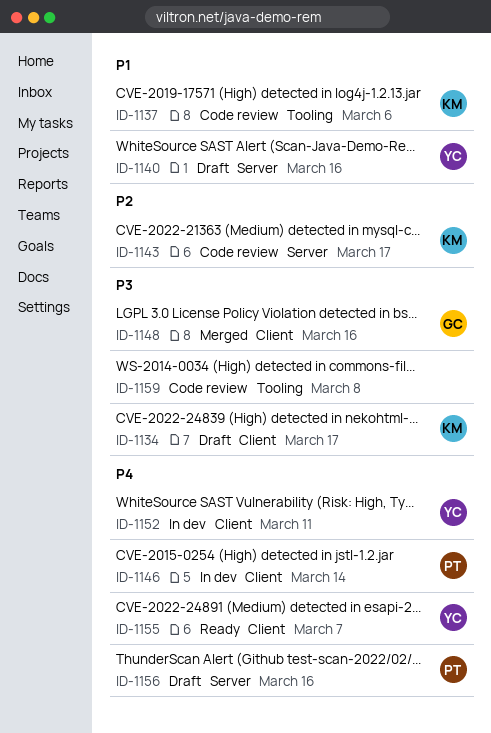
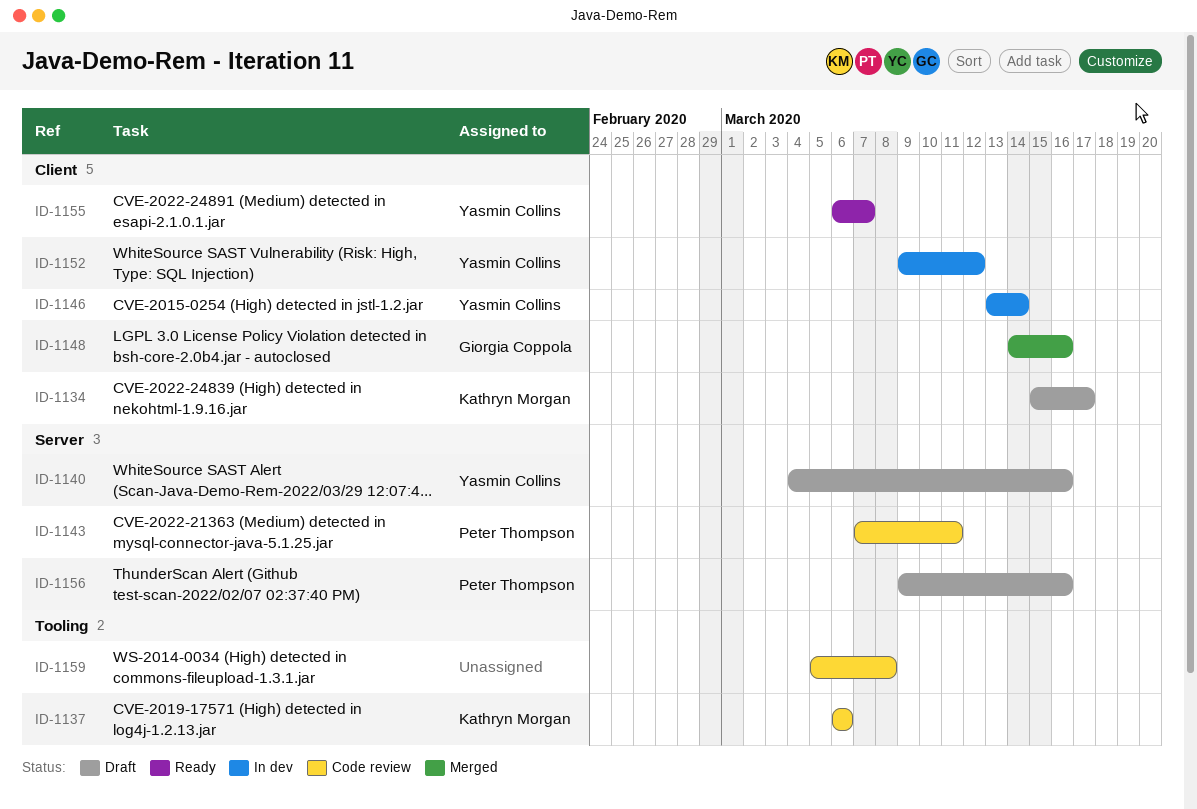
ID-1143, owner: Kathryn Morgan -> Peter Thompson
ID-1143, due: Mar 17 -> Mar 11
ID-1146, owner: Peter Thompson -> Yasmin Collins
ID-1152, due: Mar 11 -> Mar 12

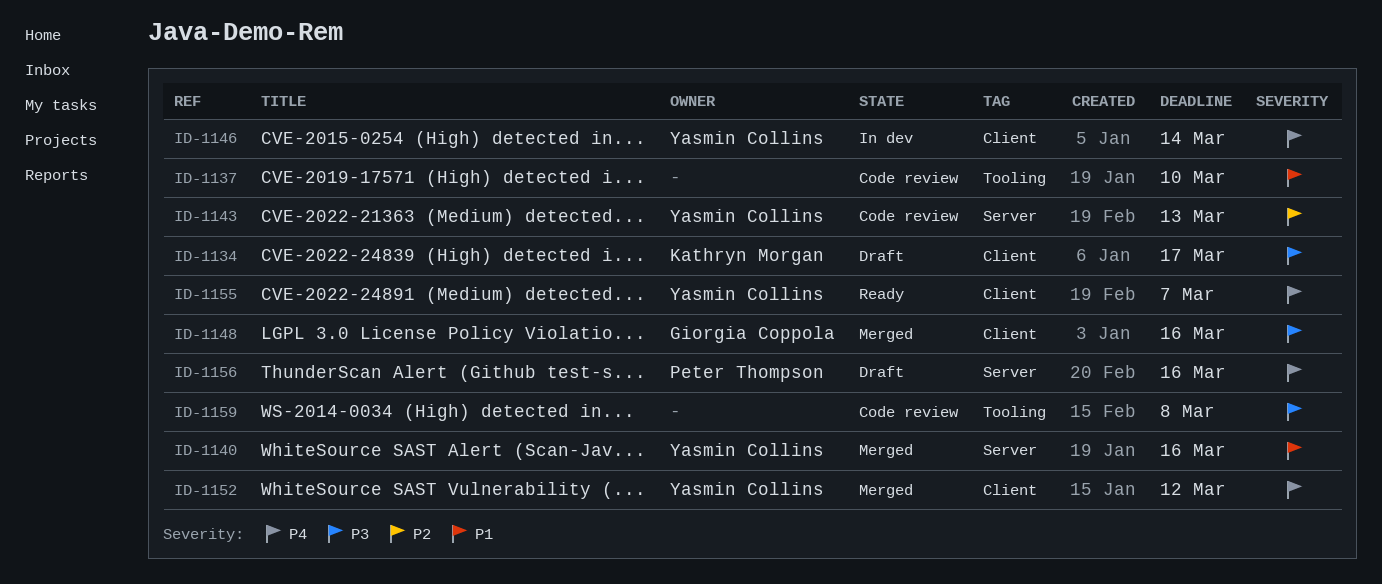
ID-1137, owner: Kathryn Morgan -> none
ID-1137, due: Mar 6 -> Mar 10
ID-1140, status: Draft -> Merged
ID-1143, owner: Peter Thompson -> Yasmin Collins
ID-1143, due: Mar 11 -> Mar 13
ID-1152, status: In dev -> Merged

